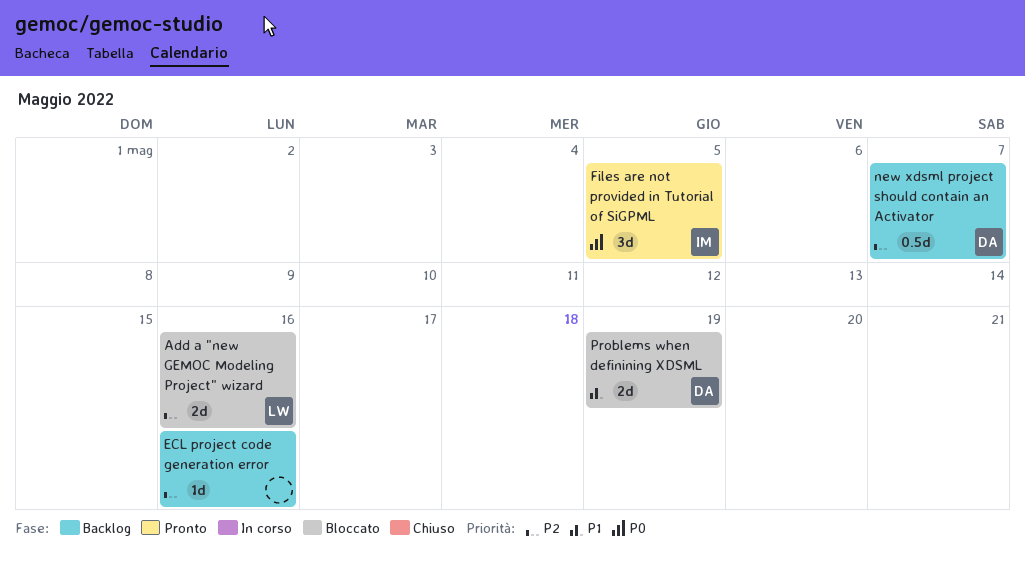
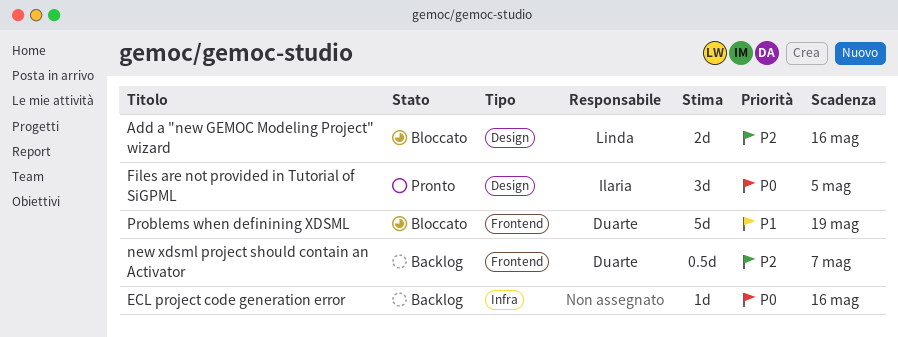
ECL project code generation error, priority: P2 -> P0
Problems when definining XDSML, estimate: 2d -> 5d

